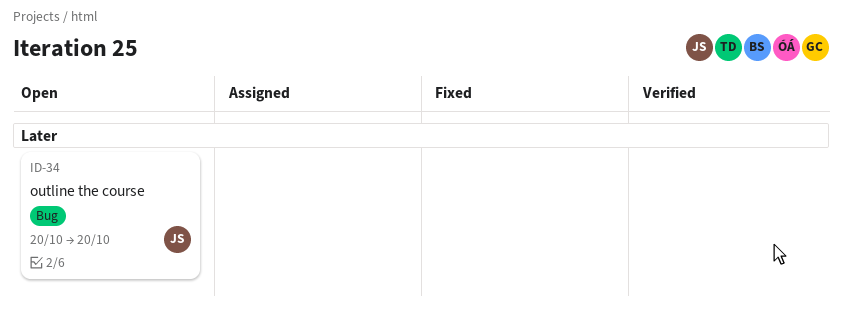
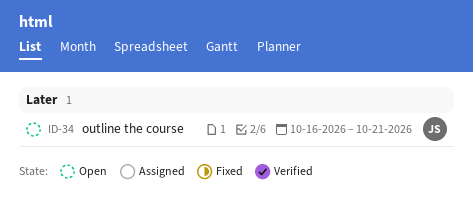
ID-34, start: Oct 20 -> Oct 16
ID-34, due: Oct 20 -> Oct 21

